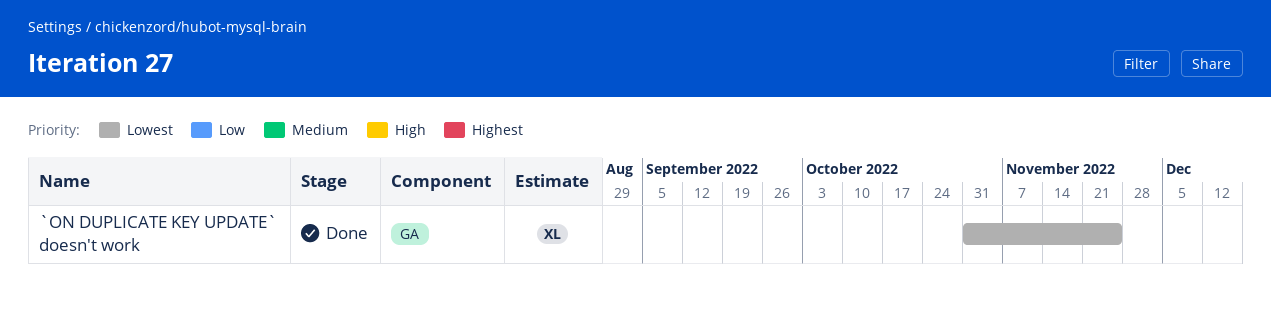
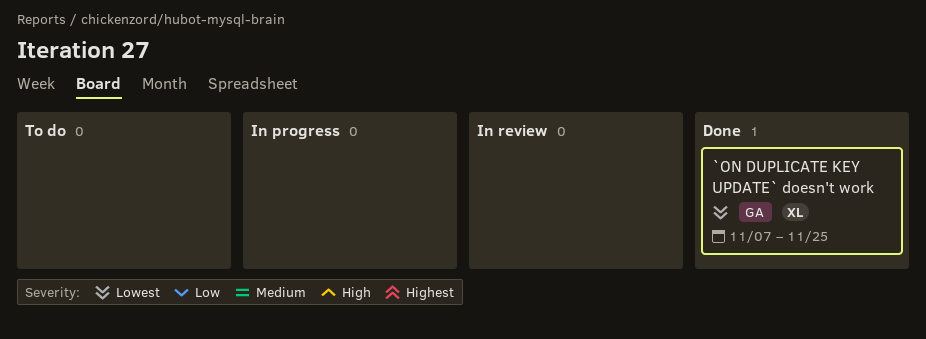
`ON DUPLICATE KEY UPDATE` doesn't work, start: Oct 31 -> Nov 7

